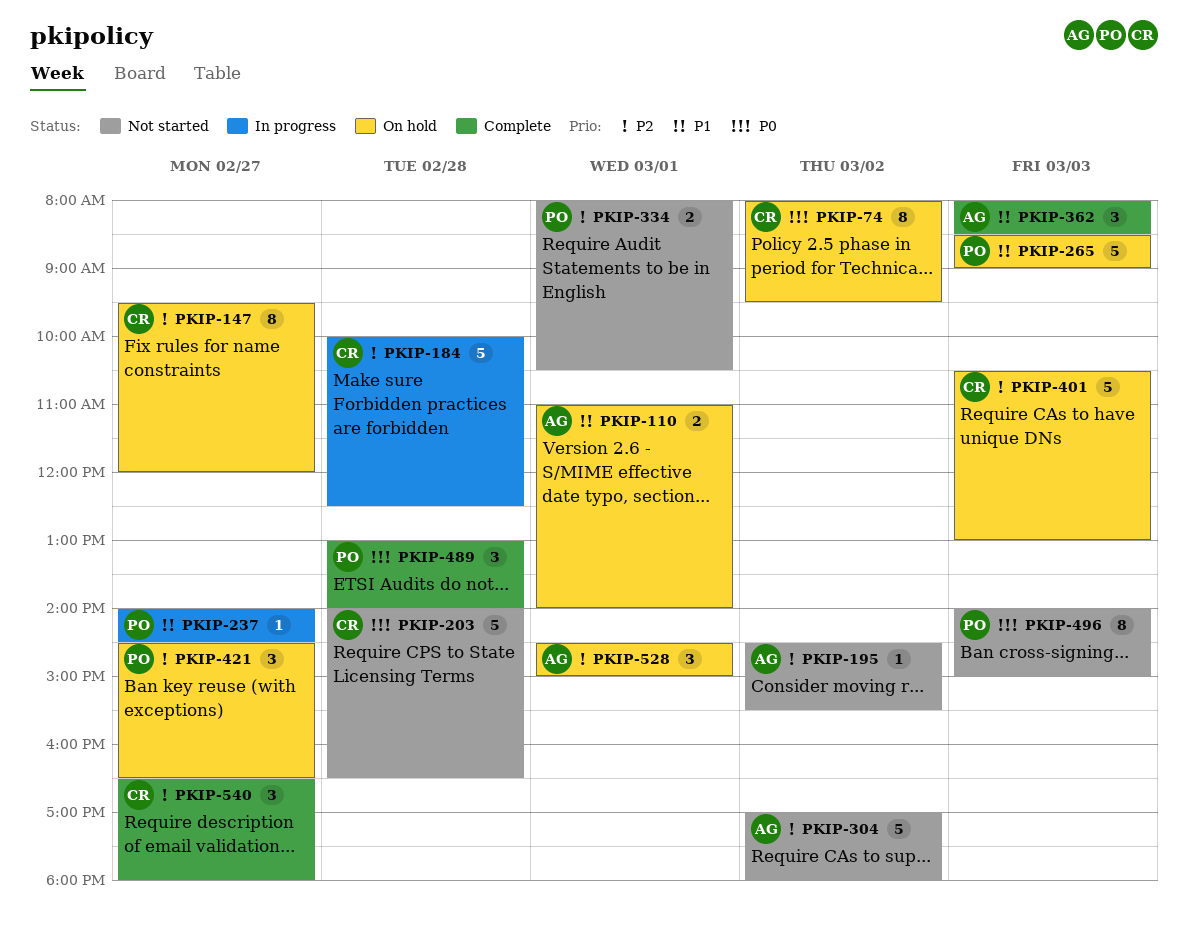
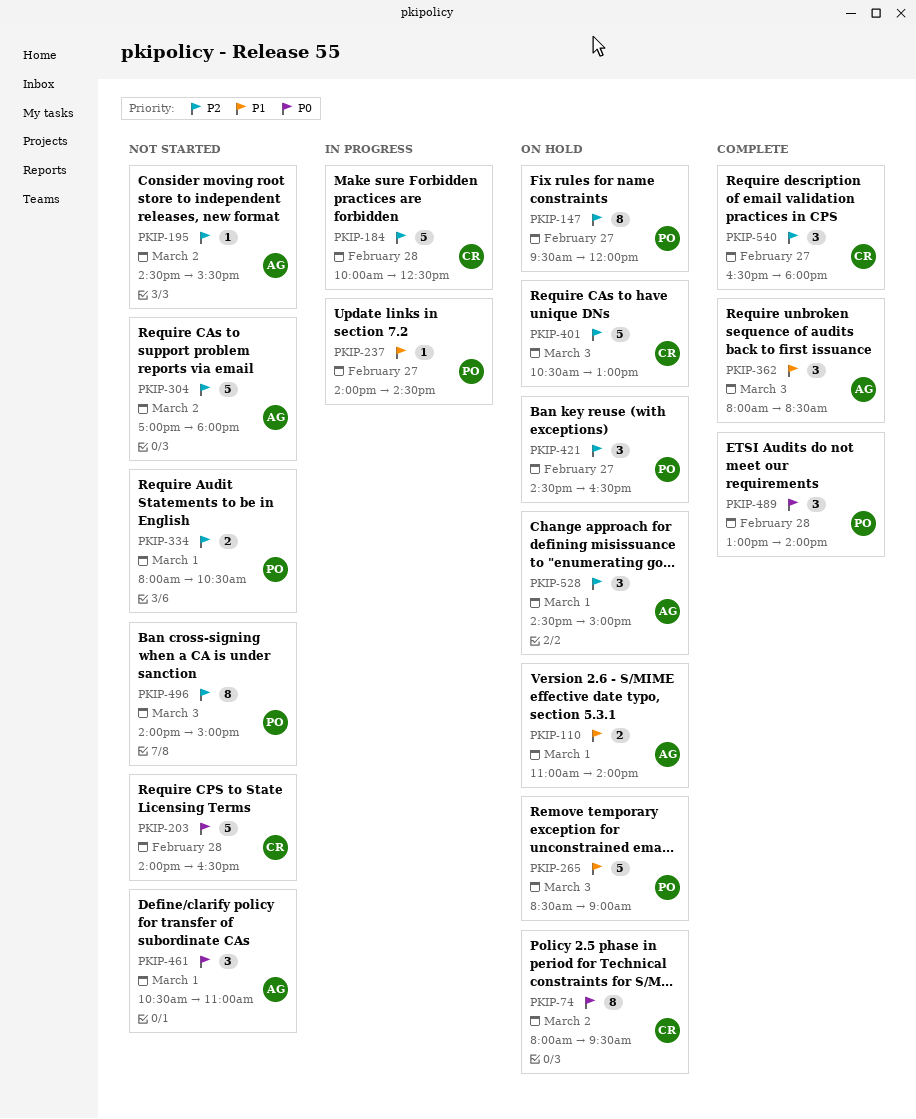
PKIP-147, owner: CR -> PO
PKIP-461: none -> present
PKIP-496, priority: P0 -> P2

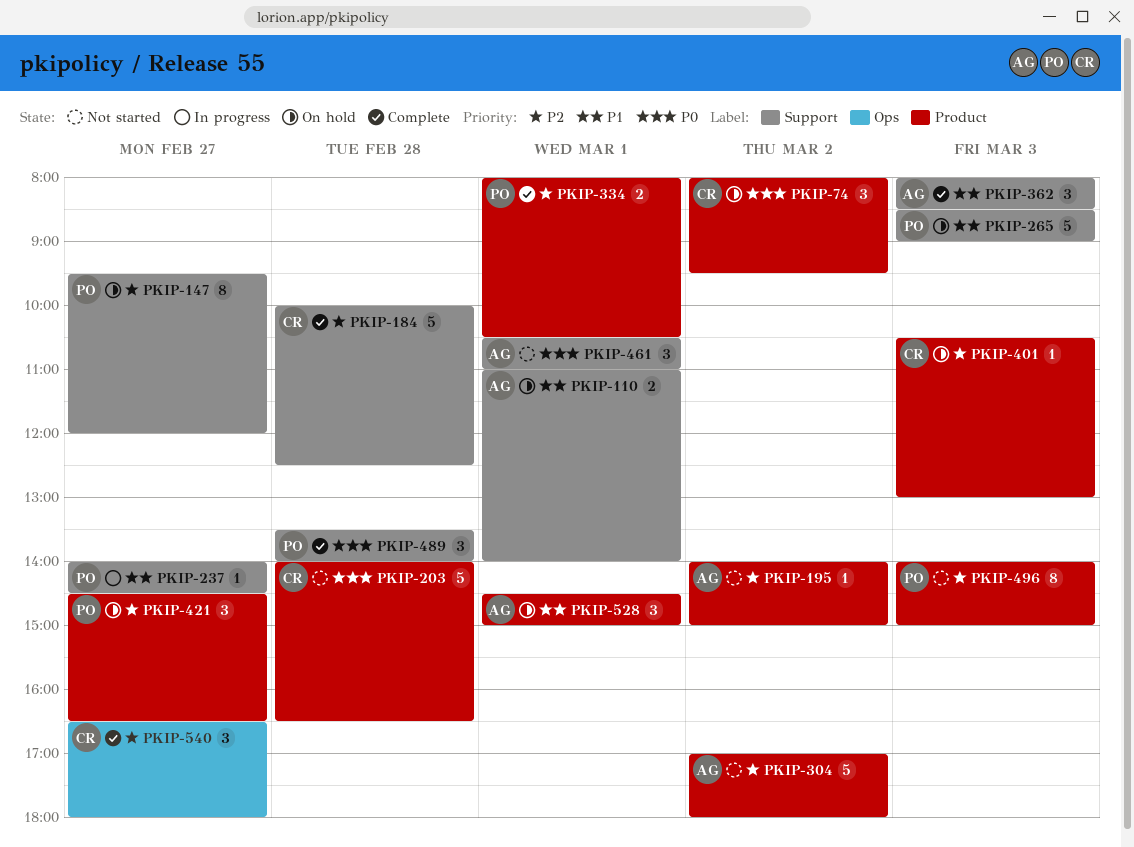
PKIP-74, estimate: 8 -> 3
PKIP-184, status: In progress -> Complete
PKIP-195, begins: 14:30 -> 14:00
PKIP-195, ends: 15:30 -> 15:00
PKIP-334, status: Not started -> Complete
PKIP-401, estimate: 5 -> 1
PKIP-489, begins: 13:00 -> 13:30
PKIP-528, priority: P2 -> P1

